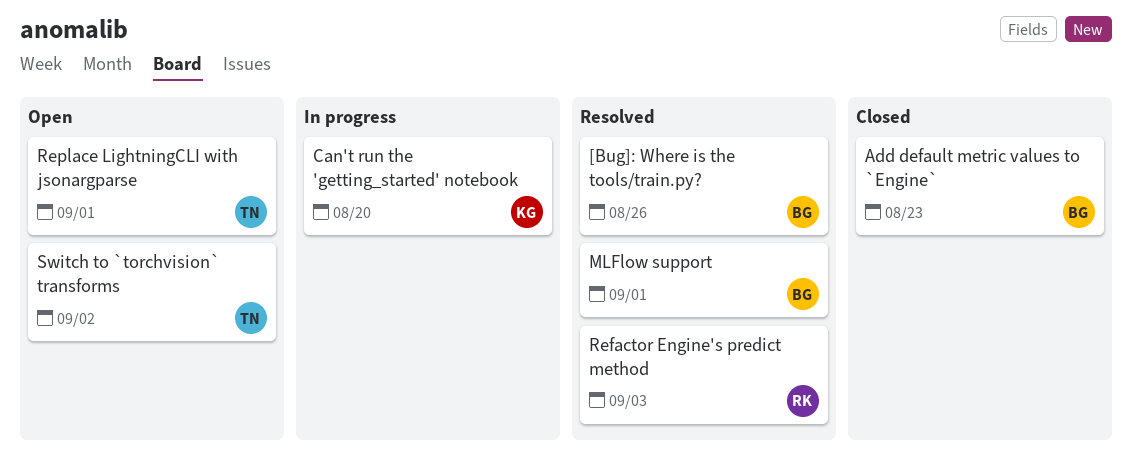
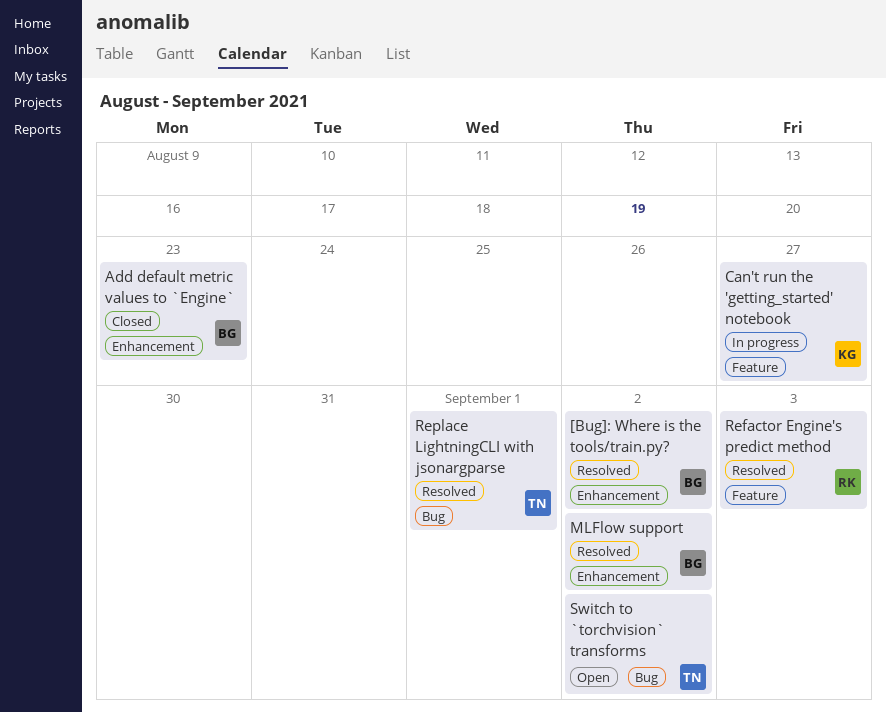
[Bug]: Where is the tools/train.py?, due: Aug 26 -> Sep 2
Can't run the 'getting_started' notebook, due: Aug 20 -> Aug 27
MLFlow support, due: Sep 1 -> Sep 2
Replace LightningCLI with jsonargparse, status: Open -> Resolved

